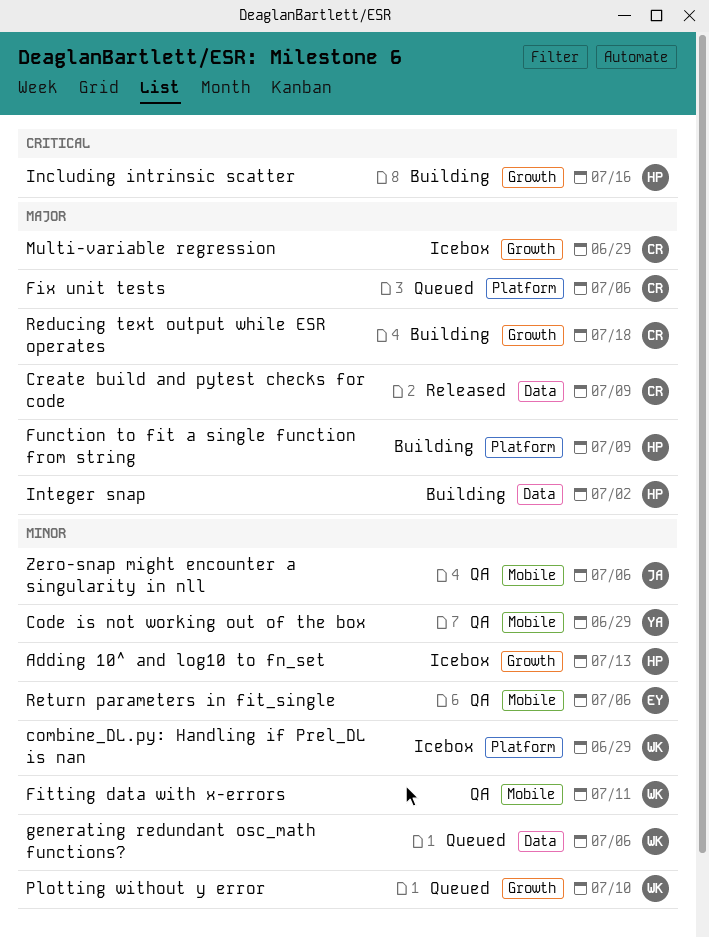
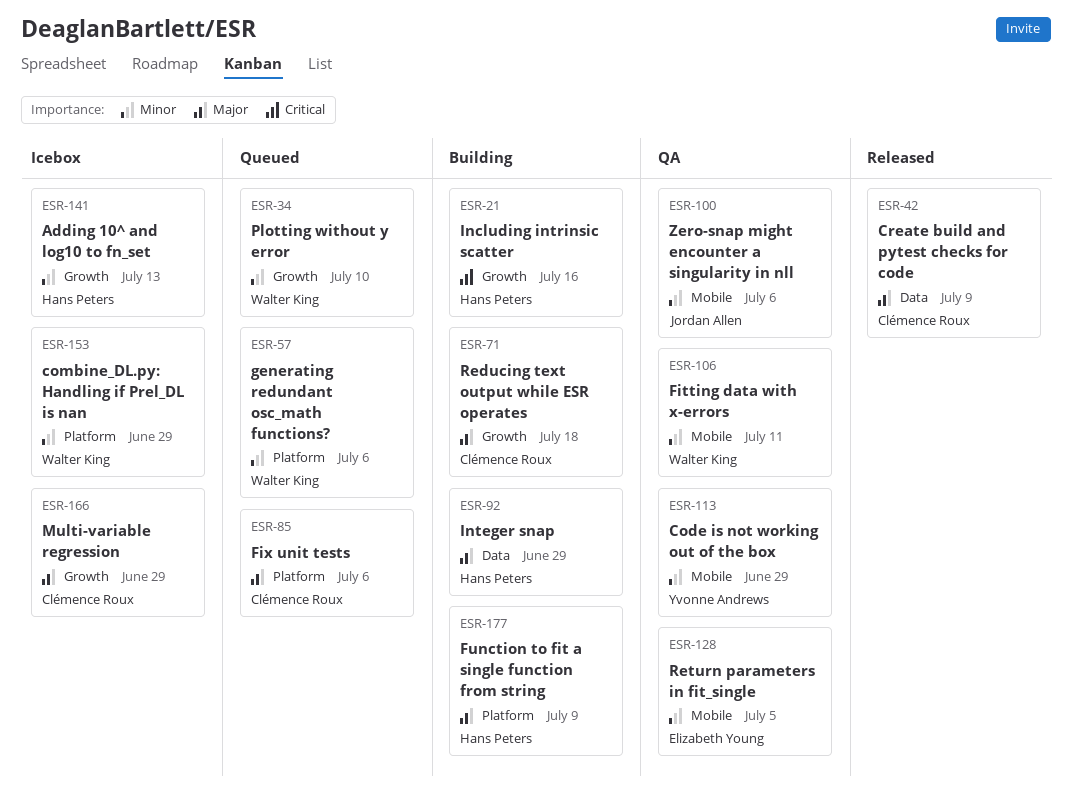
generating redundant osc_math functions?, label: Data -> Platform
Integer snap, due: Jul 2 -> Jun 29
Return parameters in fit_single, due: Jul 6 -> Jul 5

